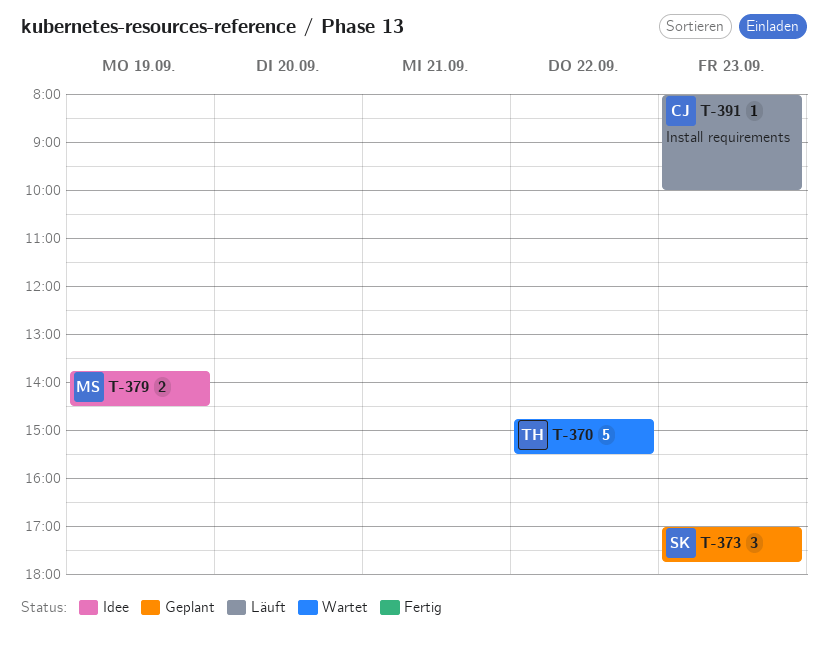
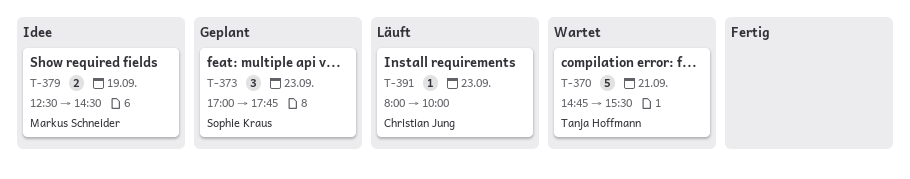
T-370, day: Sep 22 -> Sep 21
T-379, begins: 13:45 -> 12:30

